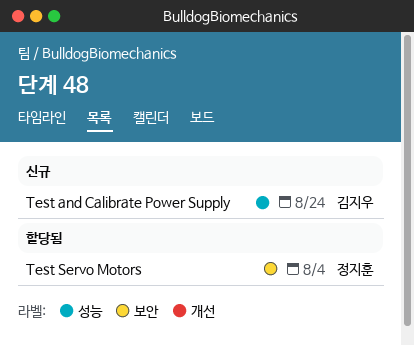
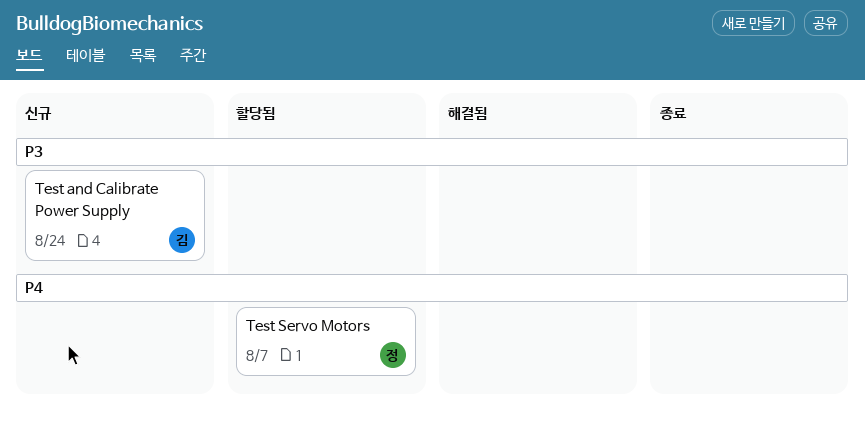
Test Servo Motors, due: Aug 4 -> Aug 7

